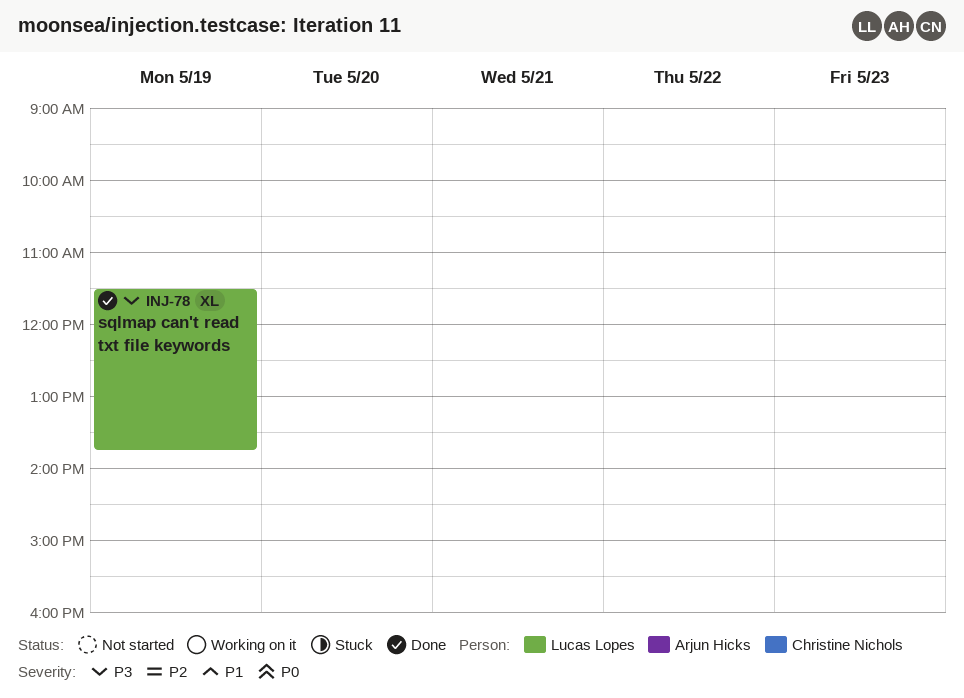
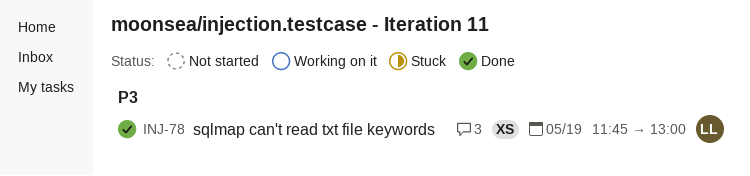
INJ-78, estimate: XL -> XS
INJ-78, begins: 11:30 -> 11:45
INJ-78, ends: 13:45 -> 13:00

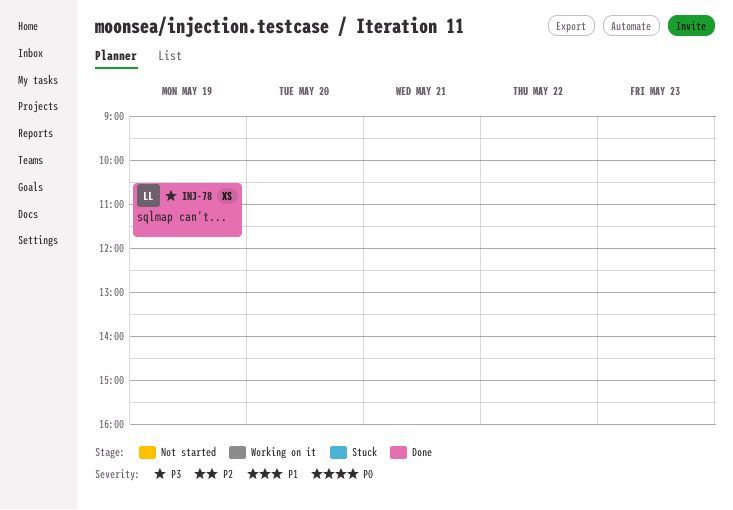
INJ-78, begins: 11:45 -> 10:30
INJ-78, ends: 13:00 -> 11:45

